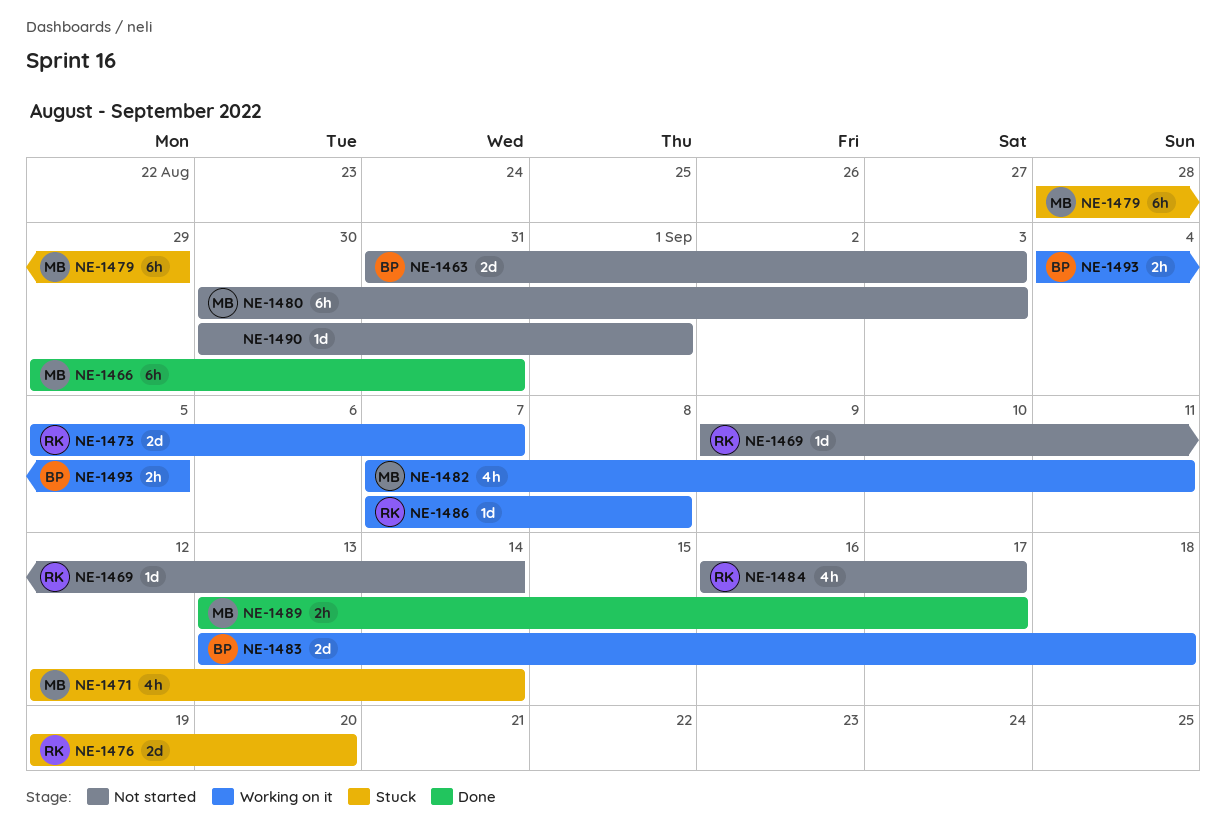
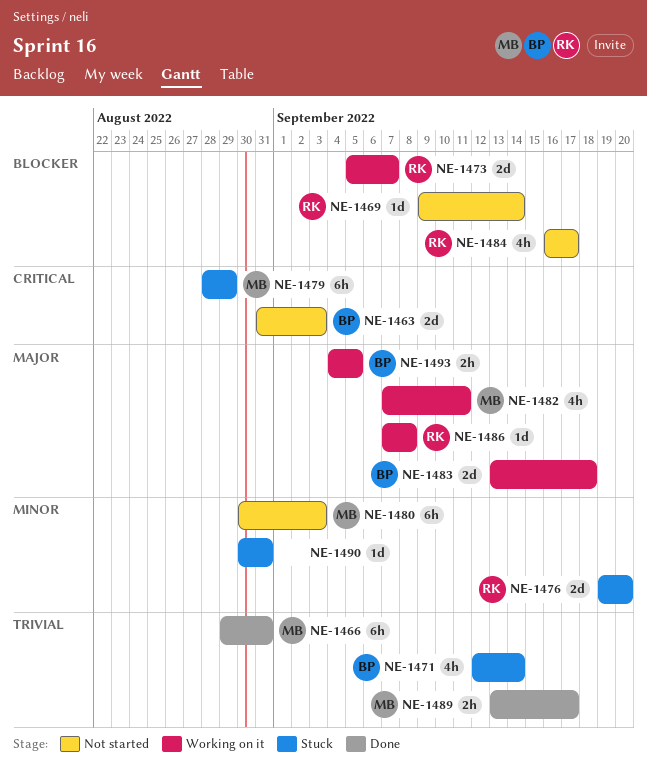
NE-1471, owner: MB -> BP
NE-1490, status: Not started -> Stuck
NE-1490, due: Sep 1 -> Aug 31

